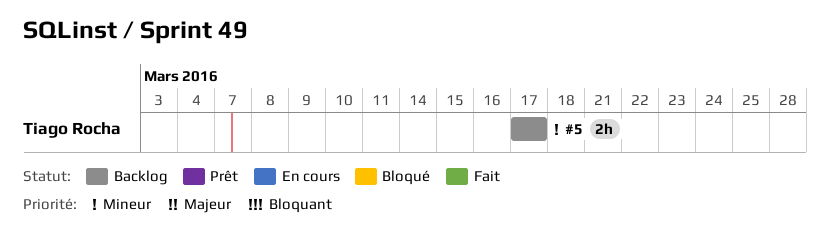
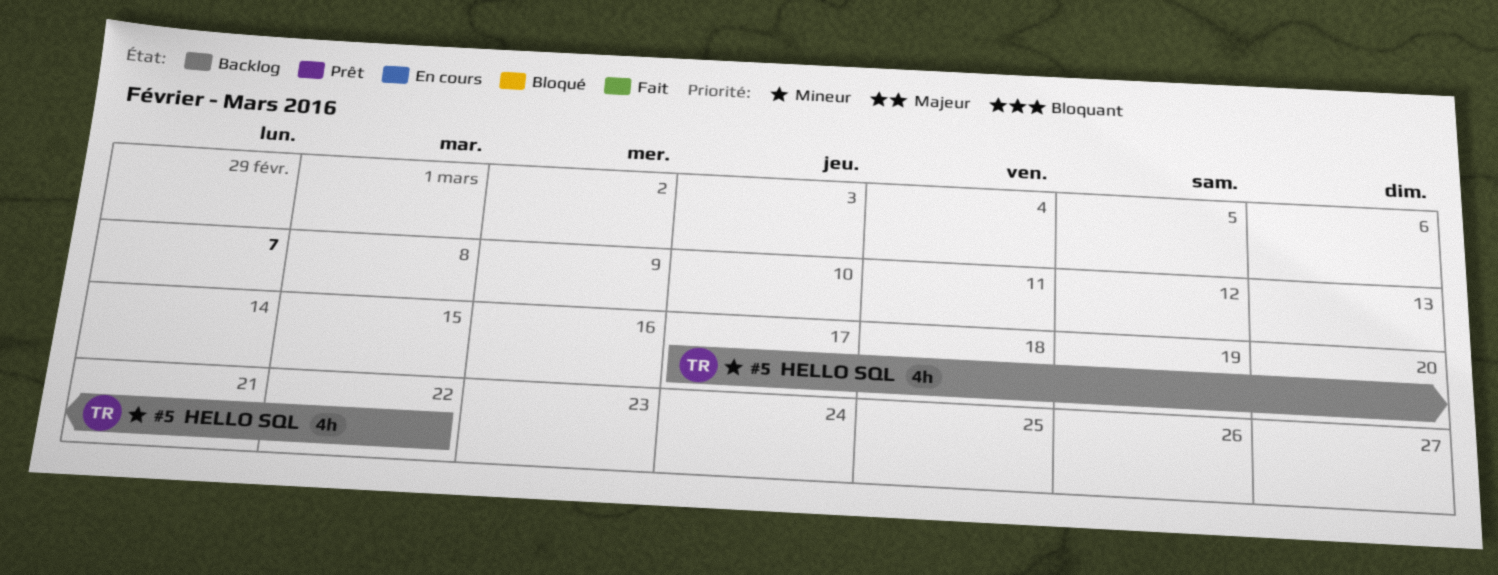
#5, estimate: 2h -> 4h
#5, due: Mar 17 -> Mar 22

